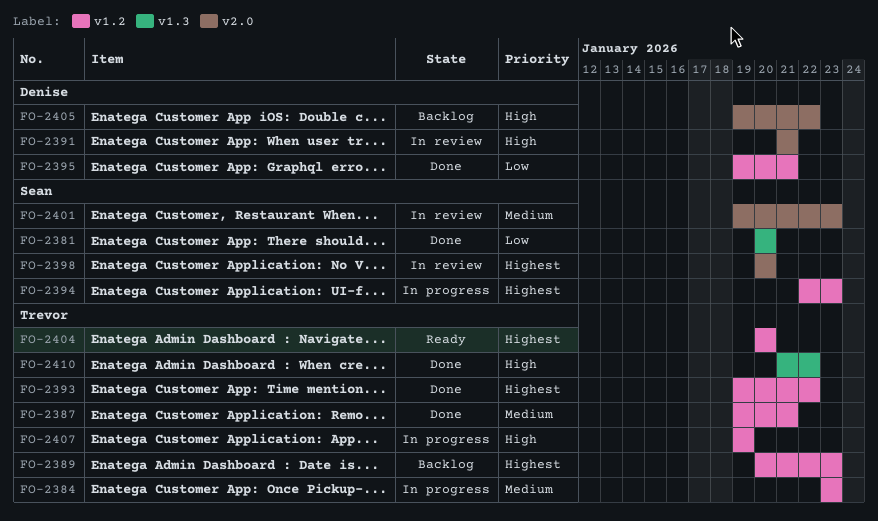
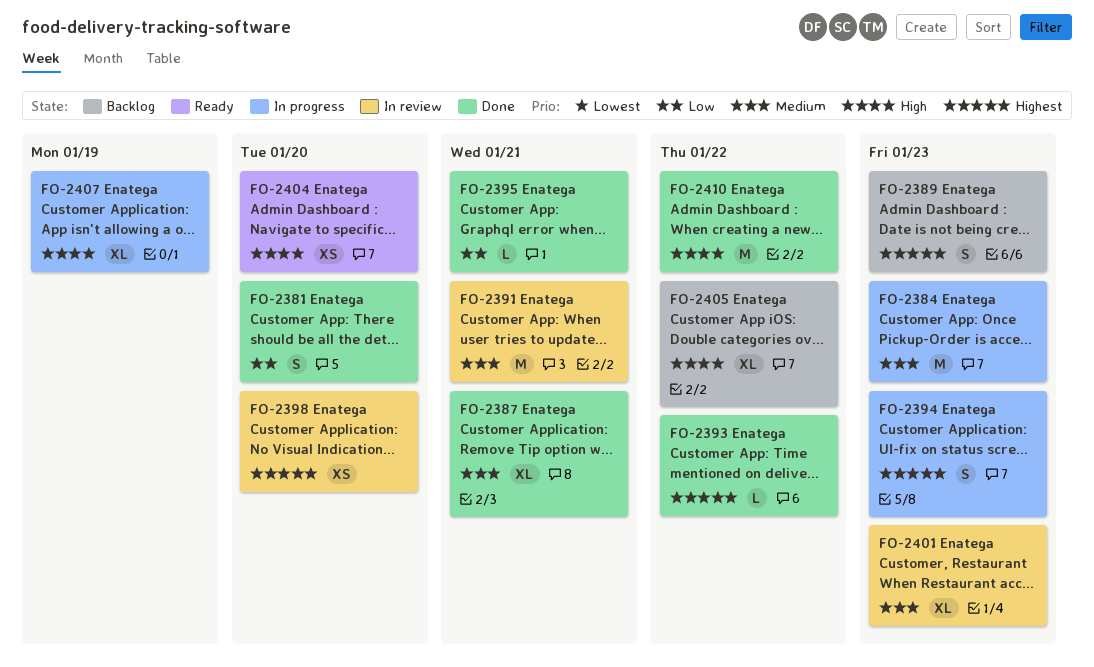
FO-2391, priority: High -> Medium
FO-2404, priority: Highest -> High

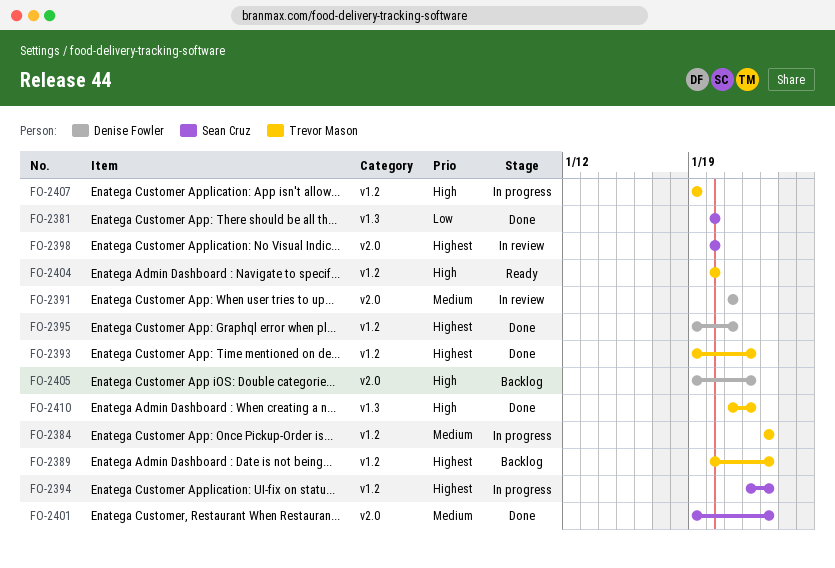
FO-2387: present -> none
FO-2395, priority: Low -> Highest
FO-2401, status: In review -> Done

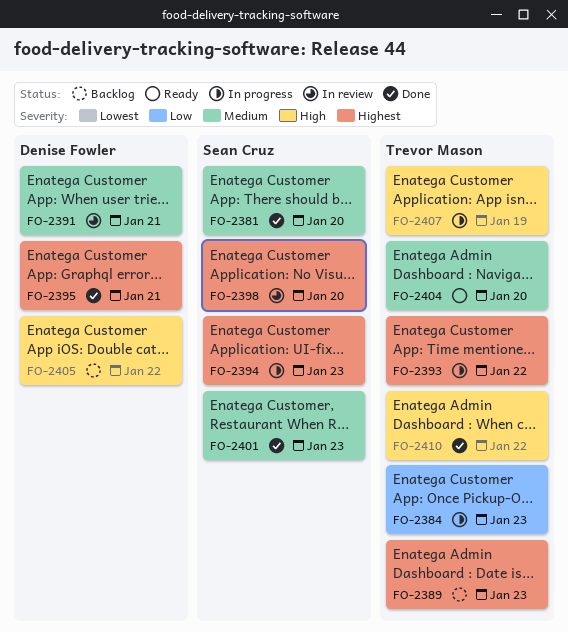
FO-2381, priority: Low -> Medium
FO-2384, priority: Medium -> Low
FO-2393, status: Done -> In progress
FO-2404, priority: High -> Medium

